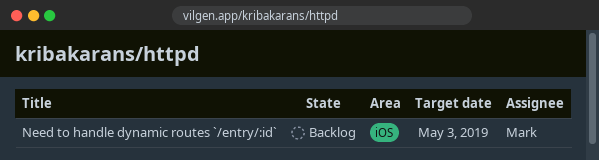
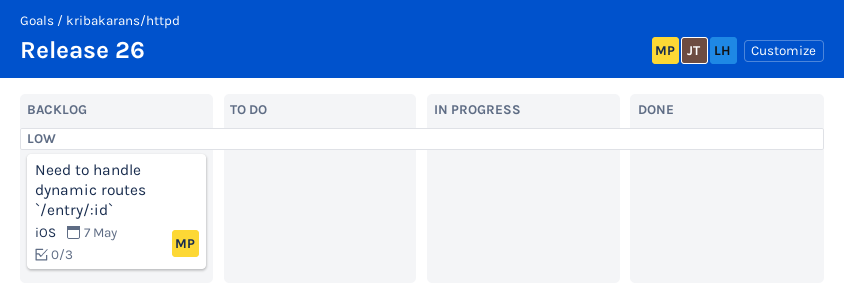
Need to handle dynamic routes `/entry/:id`, due: May 3 -> May 7

